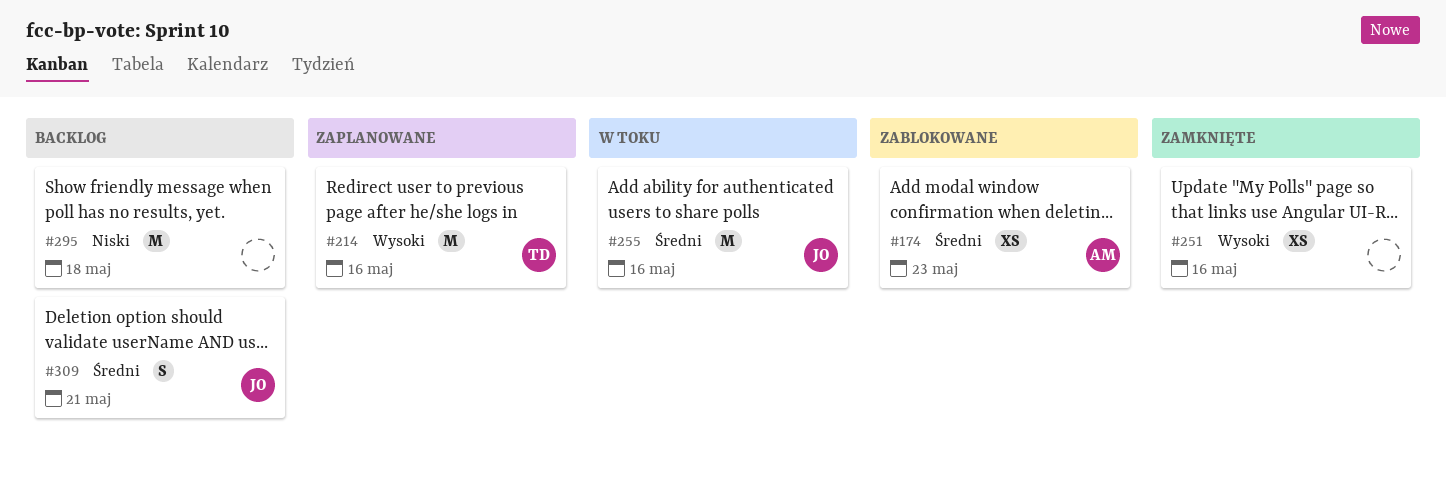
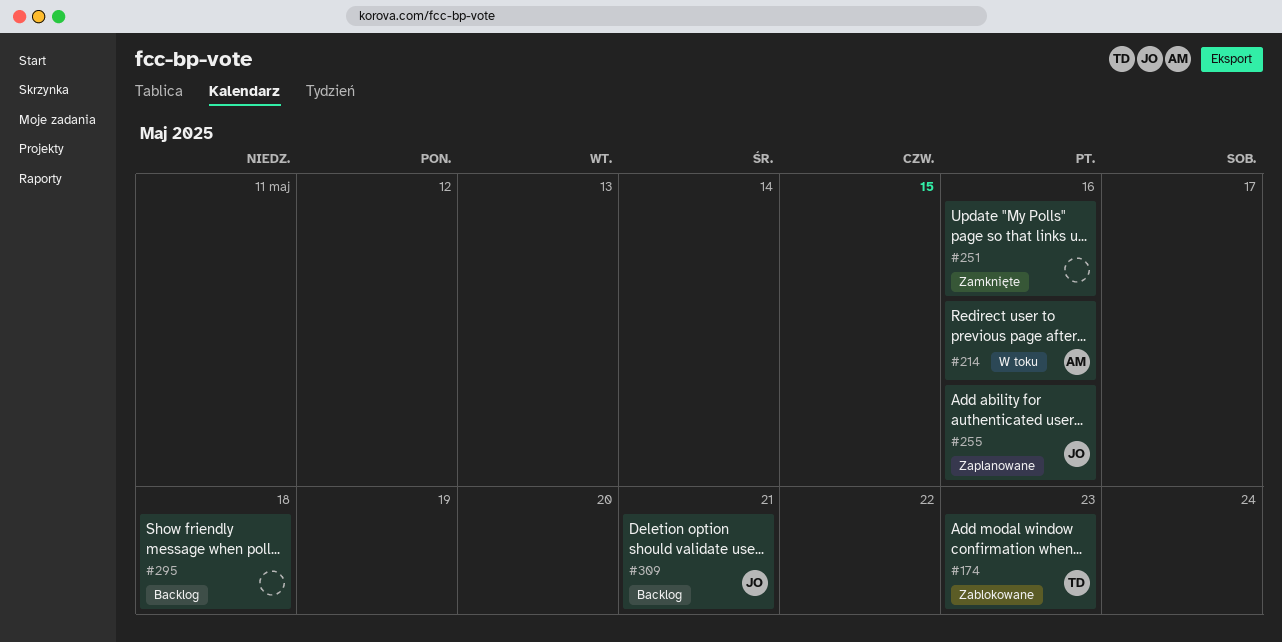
#174, owner: AM -> TD
#214, status: Zaplanowane -> W toku
#214, owner: TD -> AM
#255, status: W toku -> Zaplanowane

